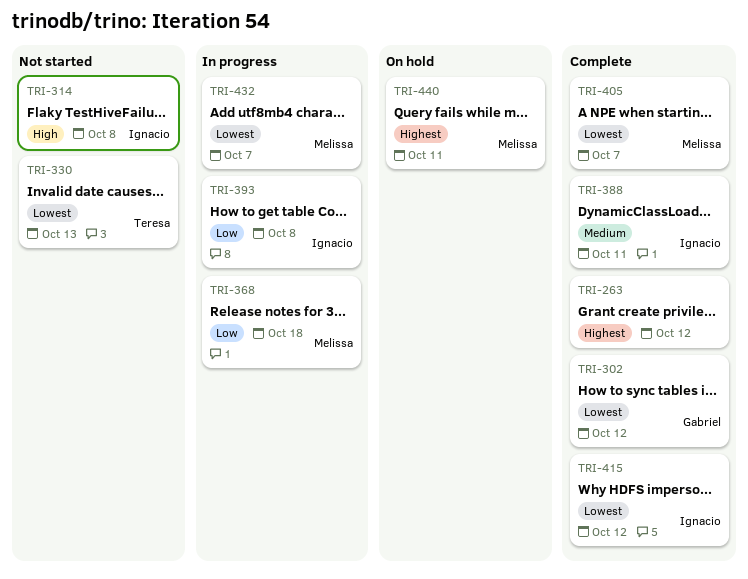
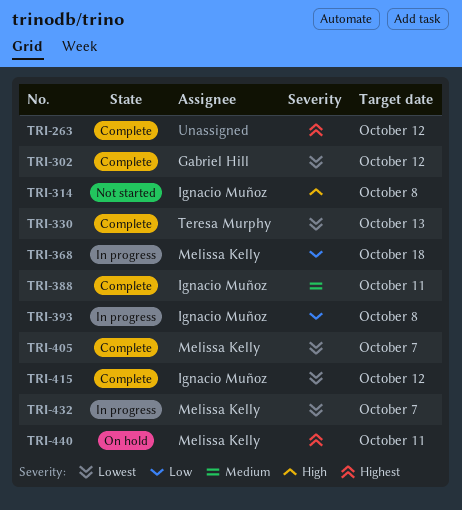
TRI-330, status: Not started -> Complete

